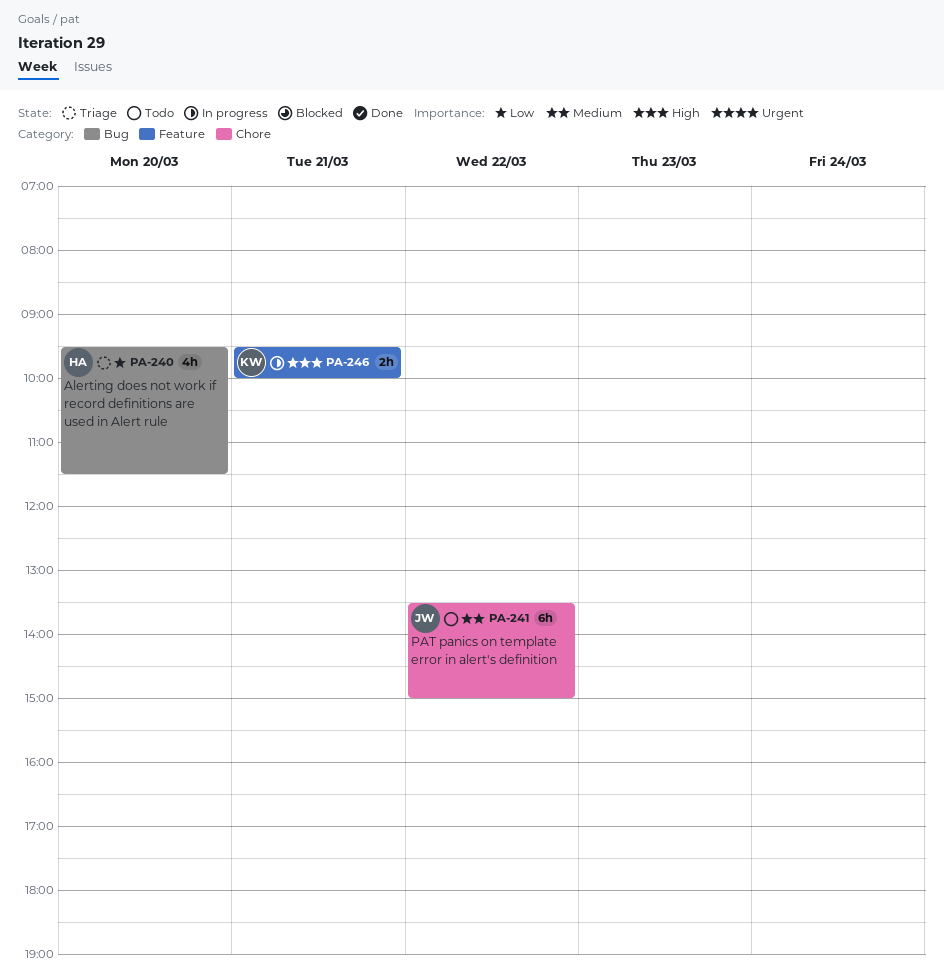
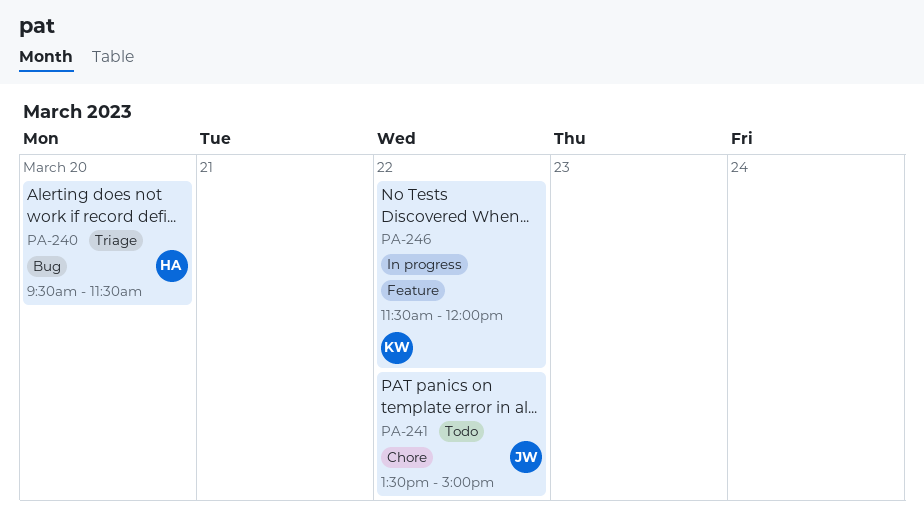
PA-246, day: Mar 21 -> Mar 22
PA-246, begins: 09:30 -> 11:30
PA-246, ends: 10:00 -> 12:00

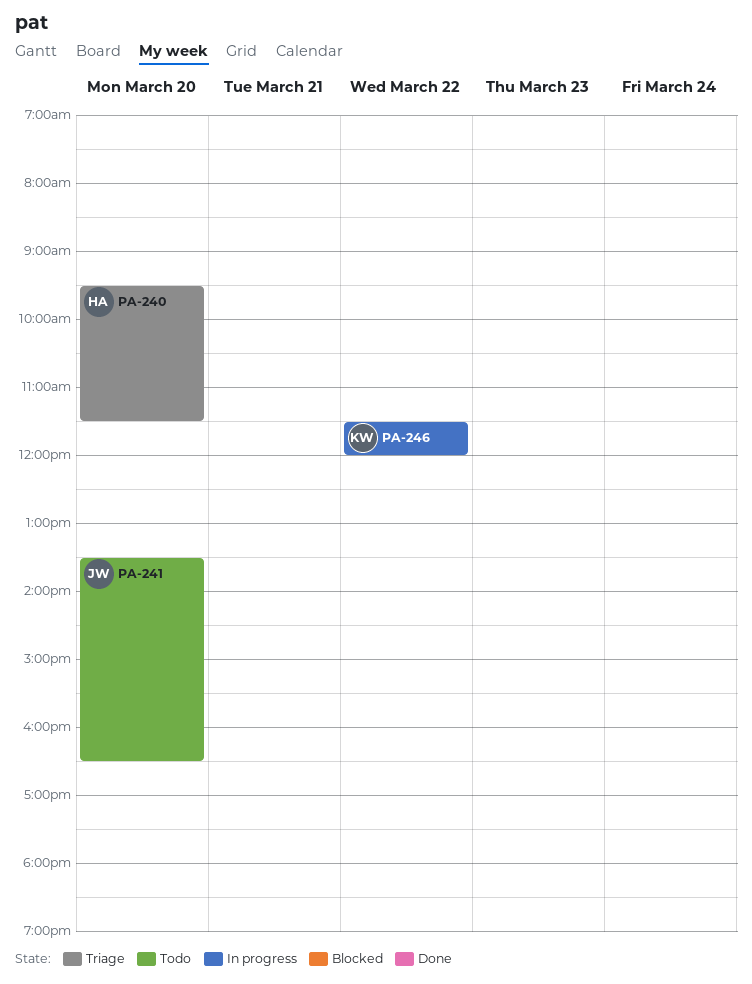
PA-241, day: Mar 22 -> Mar 20
PA-241, ends: 15:00 -> 16:30

